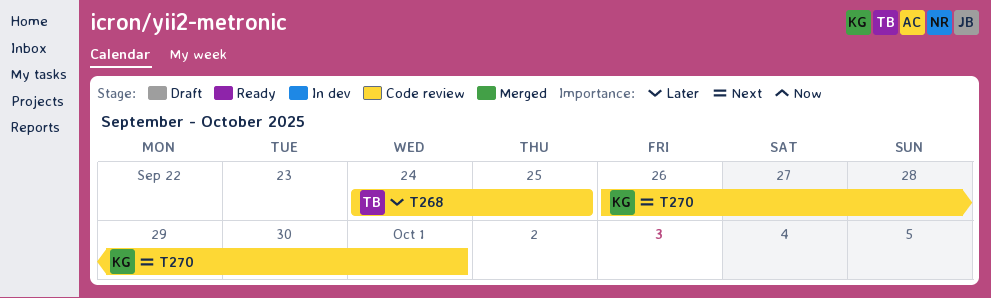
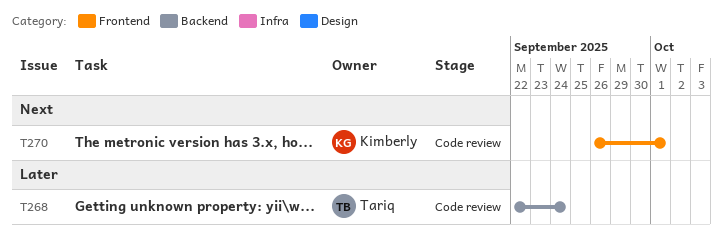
T268, start: Sep 24 -> Sep 22
T268, due: Sep 25 -> Sep 24

